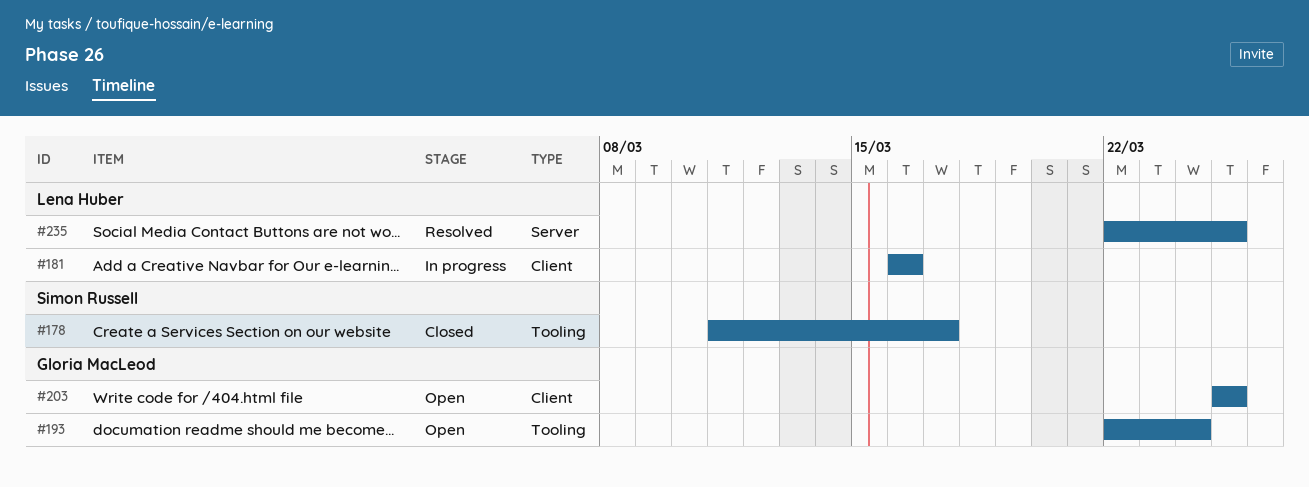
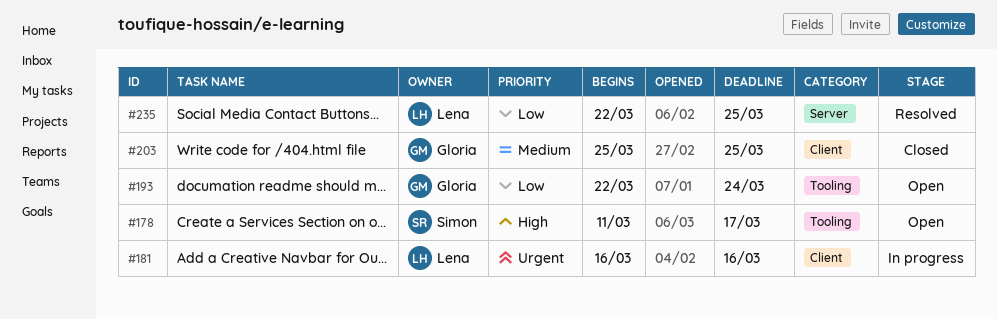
#178, status: Closed -> Open
#203, status: Open -> Closed

